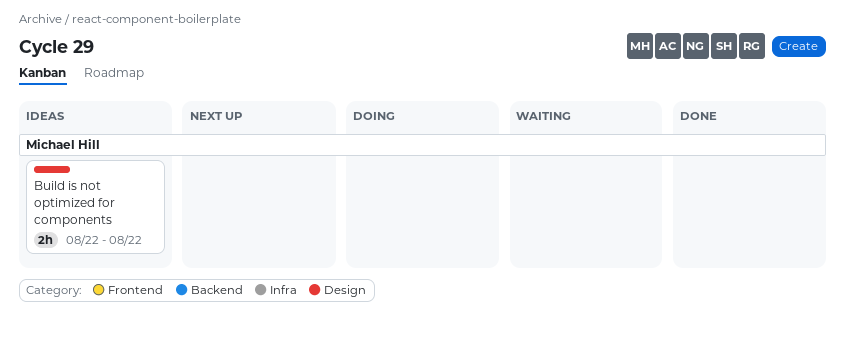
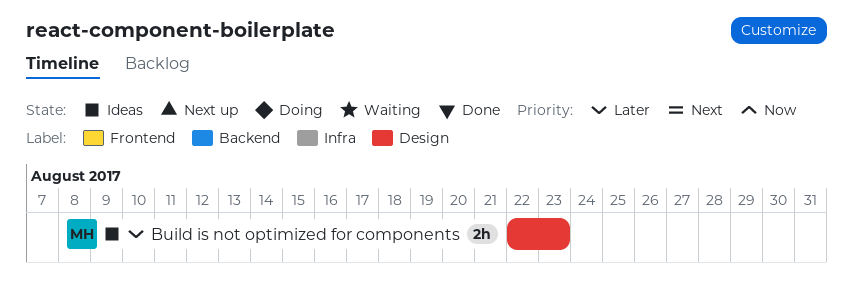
Build is not optimized for components, due: Aug 22 -> Aug 23

